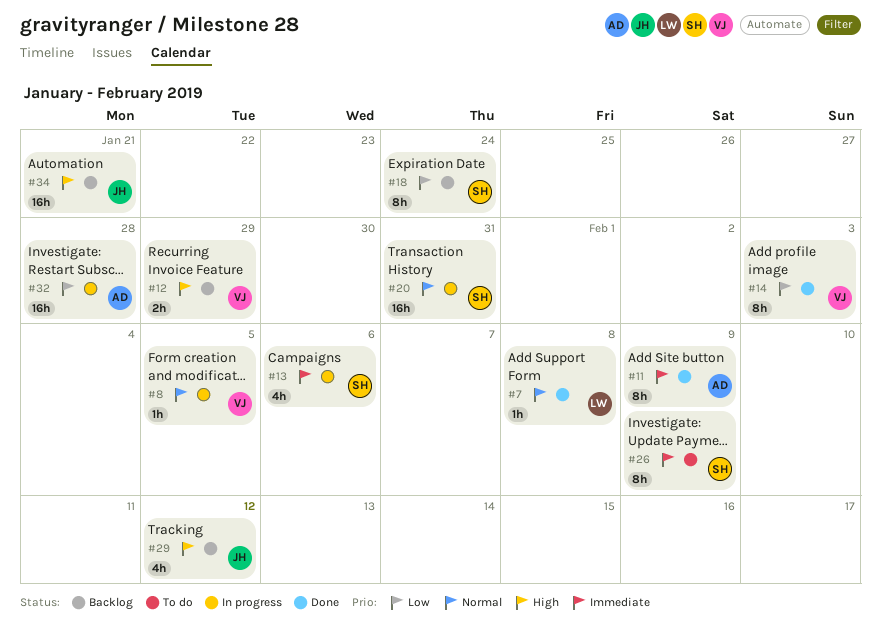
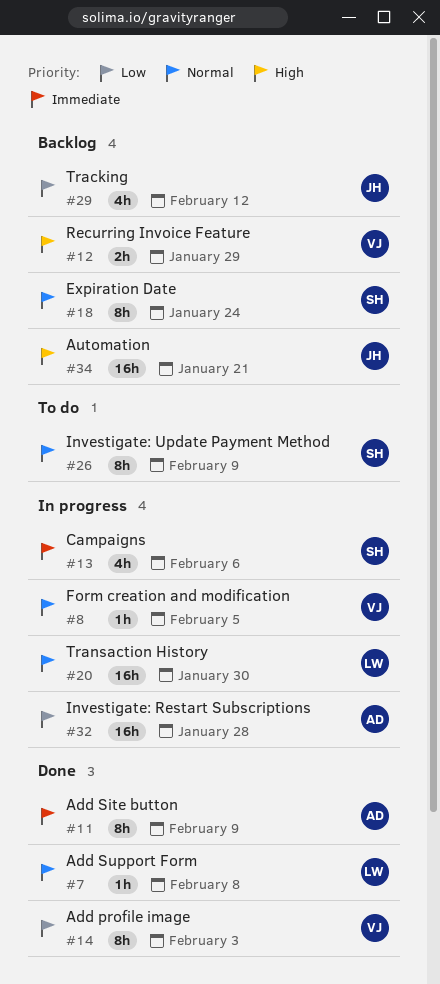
#18, priority: Low -> Normal
#20, owner: SH -> LW
#20, due: Jan 31 -> Jan 30
#26, priority: Immediate -> Normal
#29, priority: High -> Low

